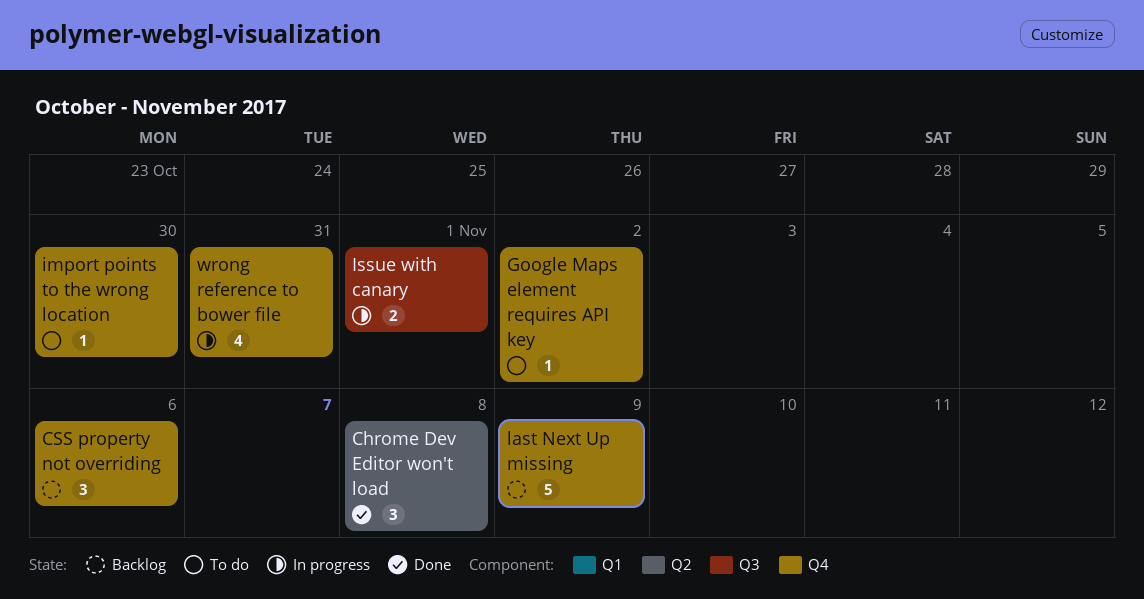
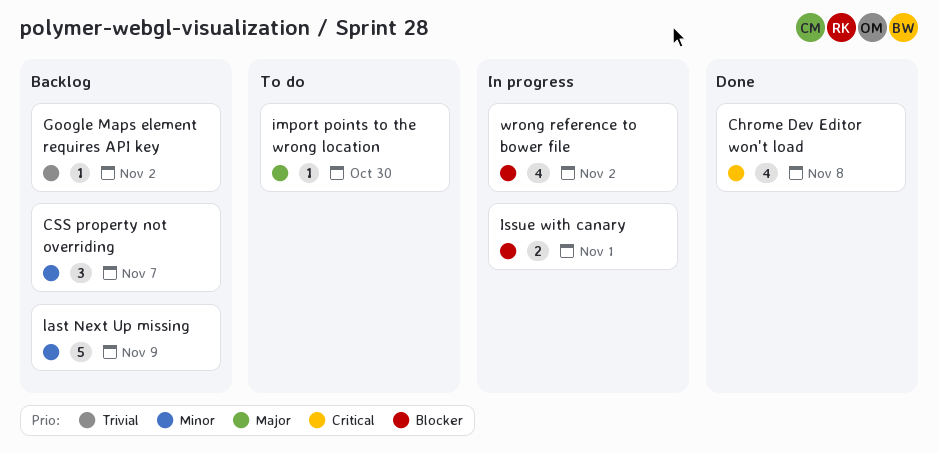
Chrome Dev Editor won't load, estimate: 3 -> 4
CSS property not overriding, due: Nov 6 -> Nov 7
Google Maps element requires API key, status: To do -> Backlog
wrong reference to bower file, due: Oct 31 -> Nov 2

